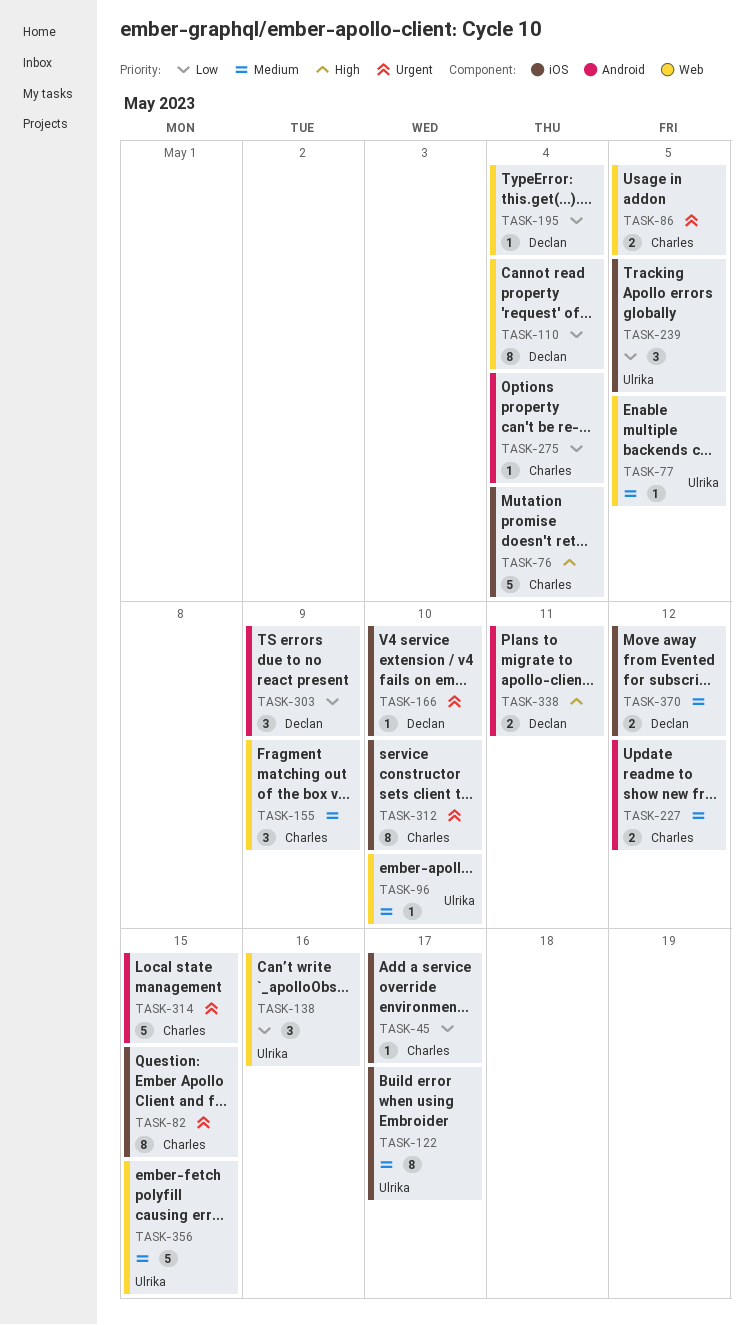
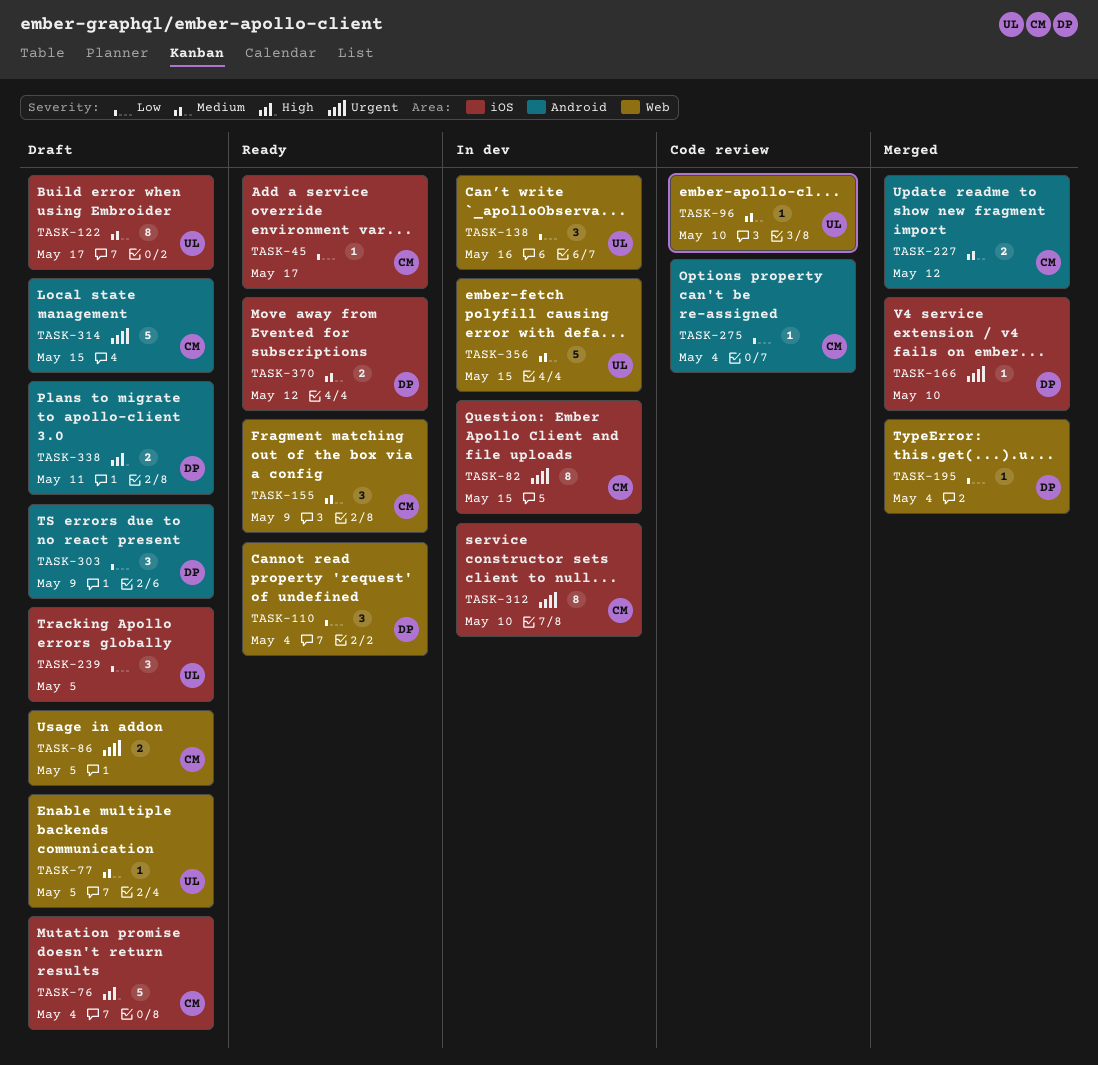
TASK-110, estimate: 8 -> 3

